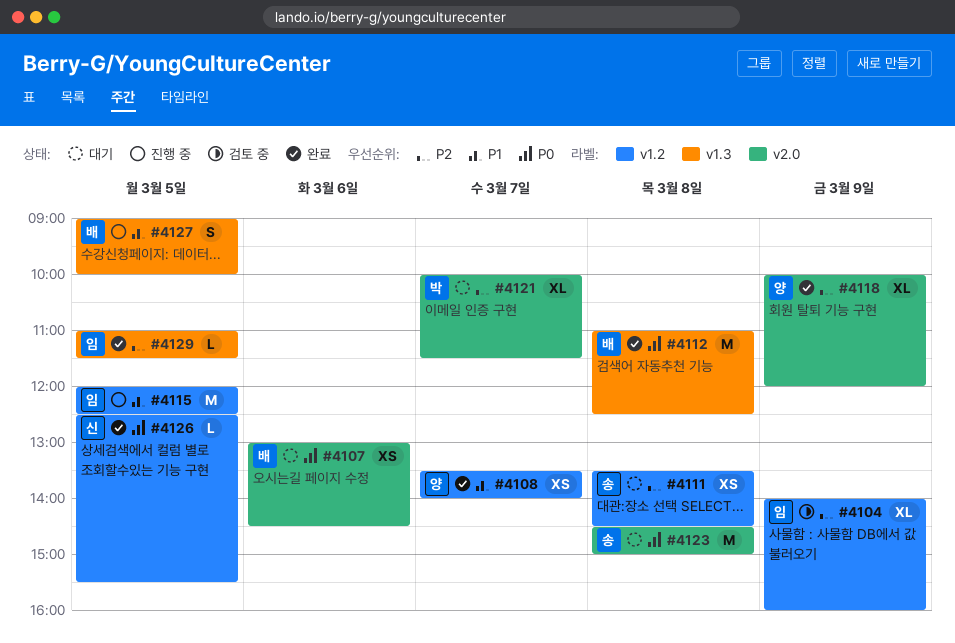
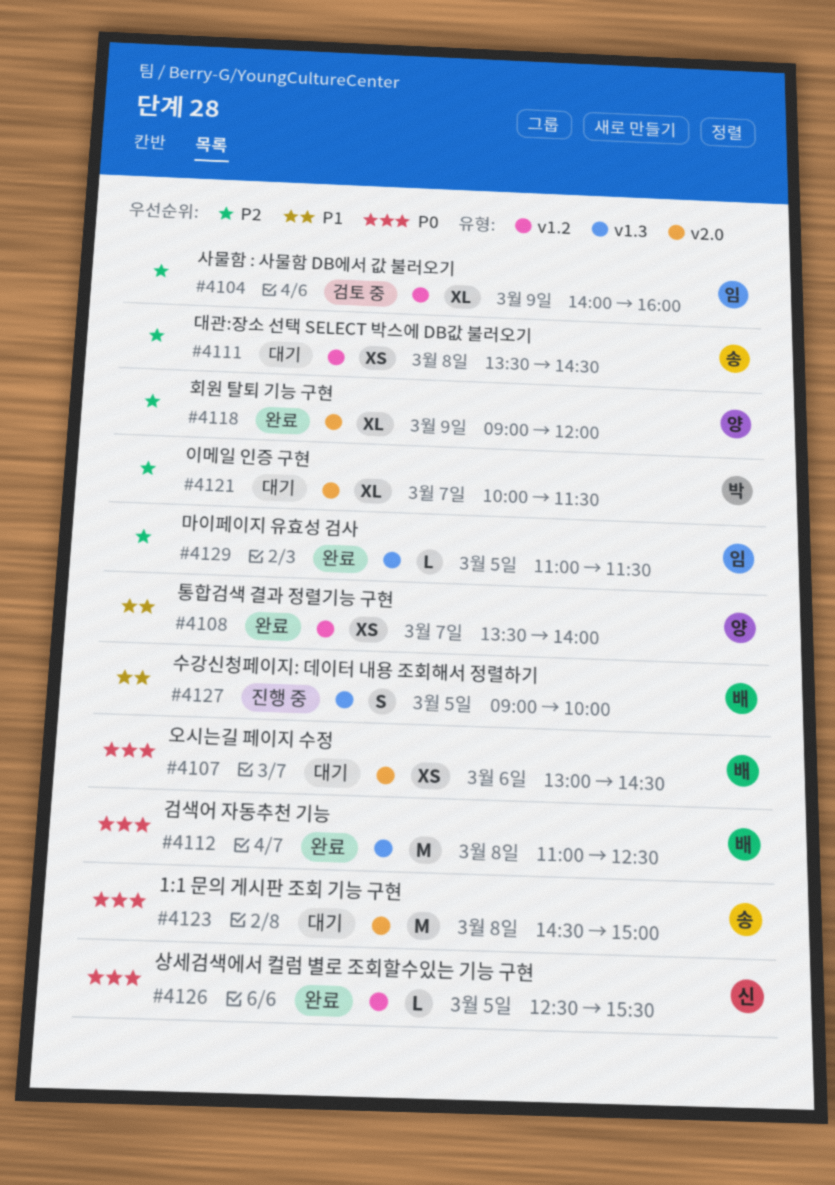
#4115: present -> none
#4118, begins: 10:00 -> 09:00

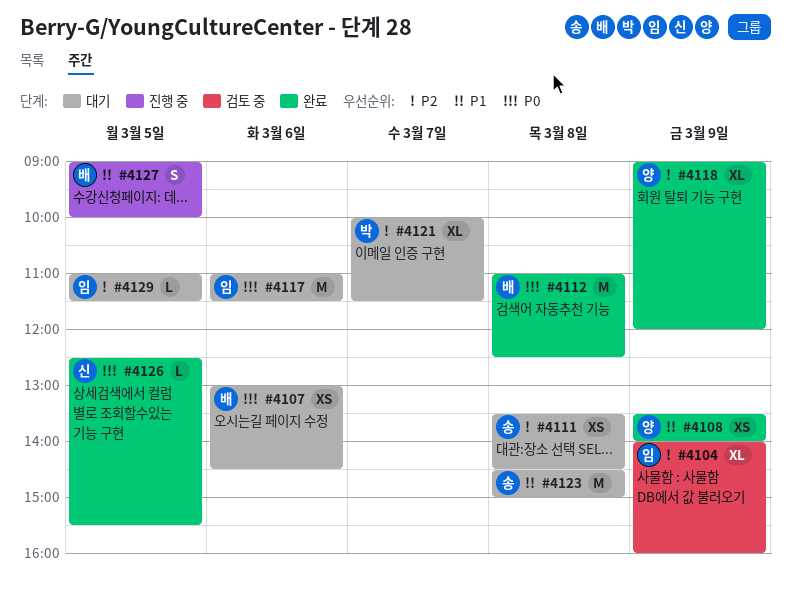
#4108, day: Mar 7 -> Mar 9
#4117: none -> present
#4123, priority: P0 -> P1
#4129, status: 완료 -> 대기

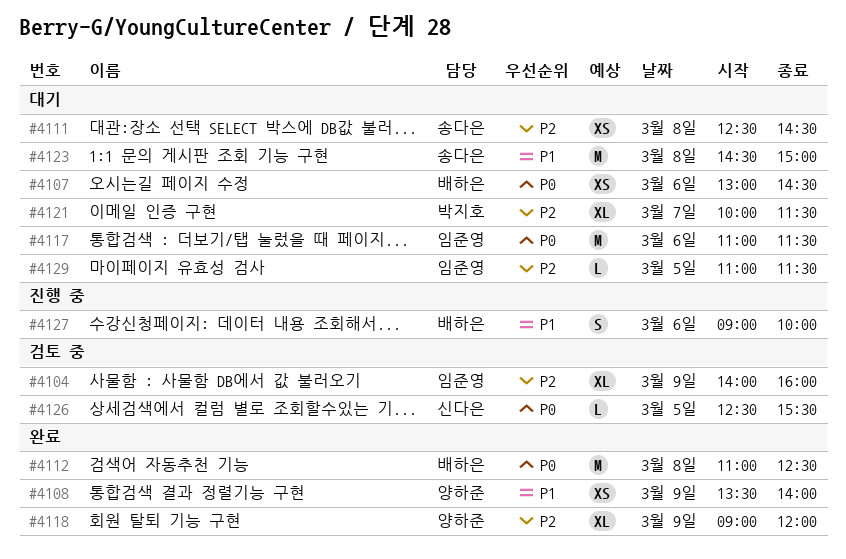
#4111, begins: 13:30 -> 12:30
#4126, status: 완료 -> 검토 중
#4127, day: Mar 5 -> Mar 6

